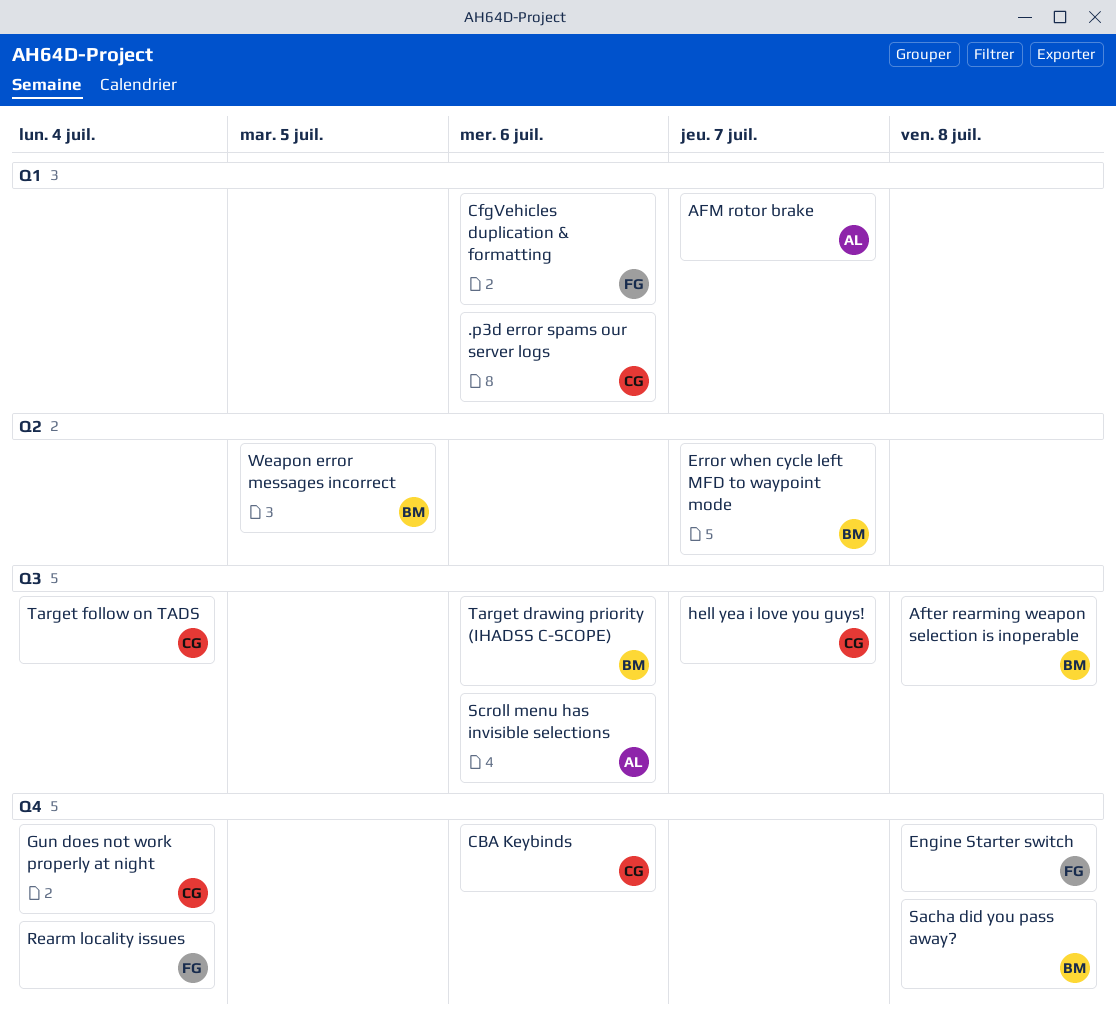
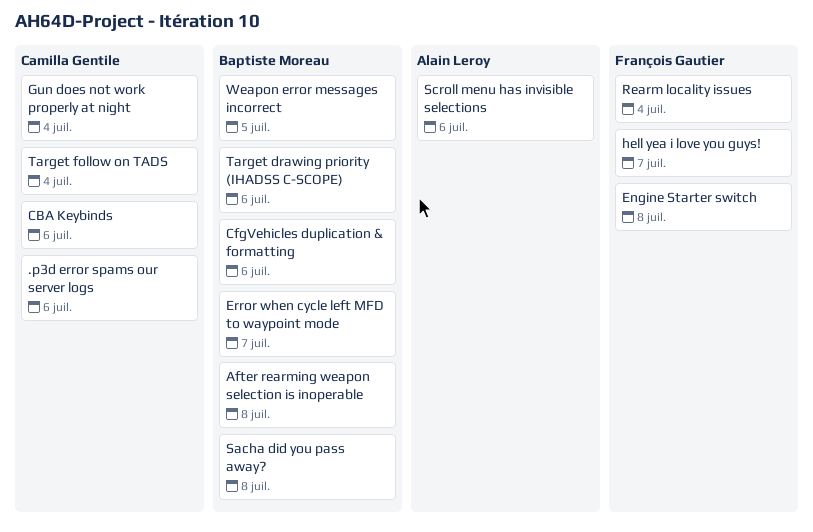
AFM rotor brake: present -> none
CfgVehicles duplication & formatting, owner: François Gautier -> Baptiste Moreau
hell yea i love you guys!, owner: Camilla Gentile -> François Gautier

